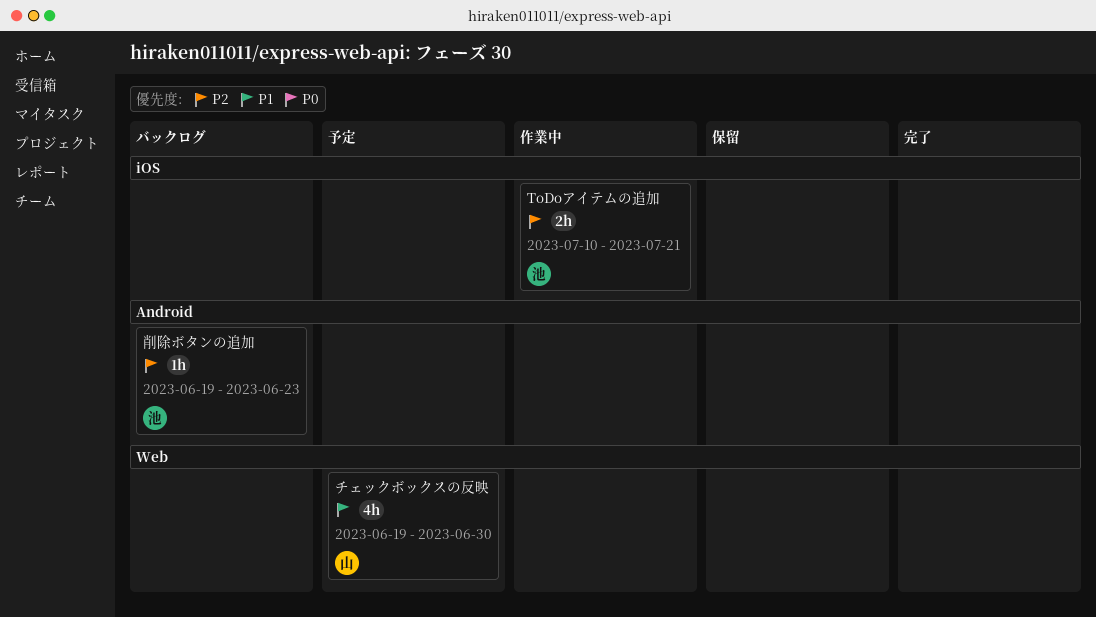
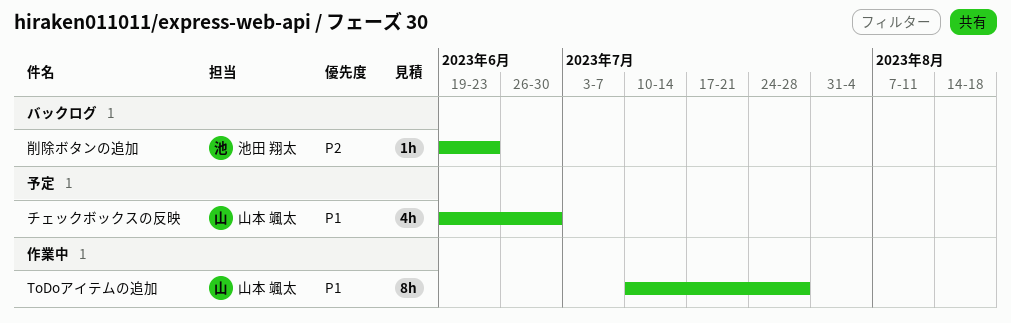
ToDoアイテムの追加, owner: 池田 翔太 -> 山本 颯太
ToDoアイテムの追加, priority: P2 -> P1
ToDoアイテムの追加, estimate: 2h -> 8h
ToDoアイテムの追加, due: Jul 21 -> Jul 28

